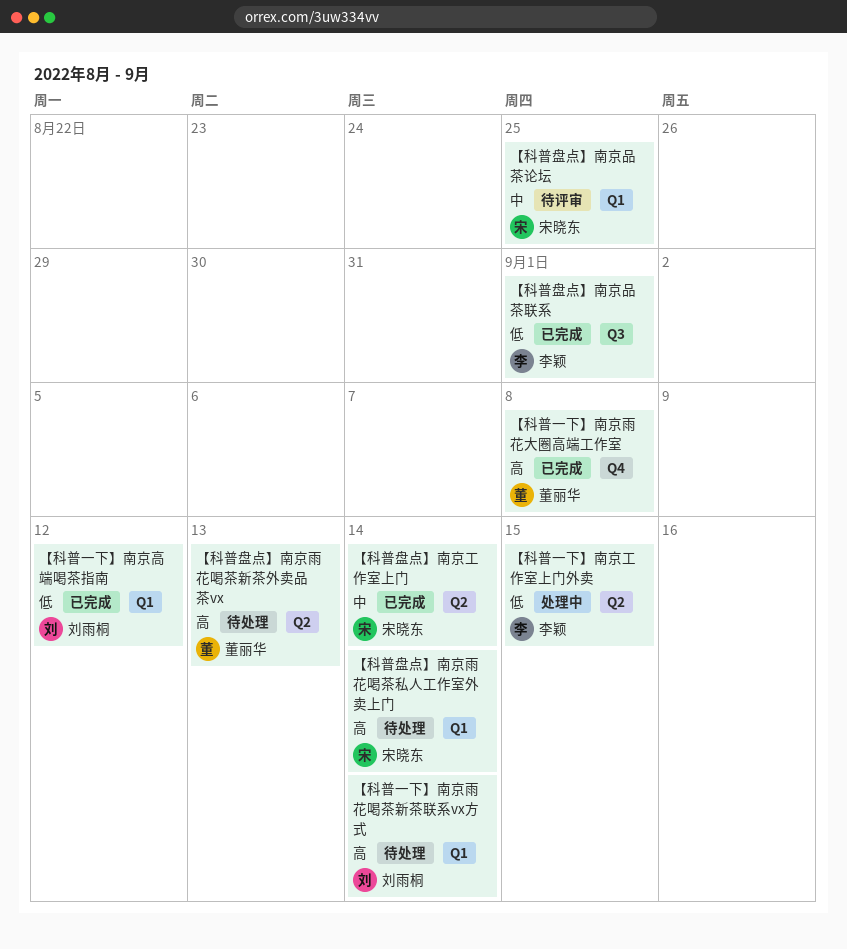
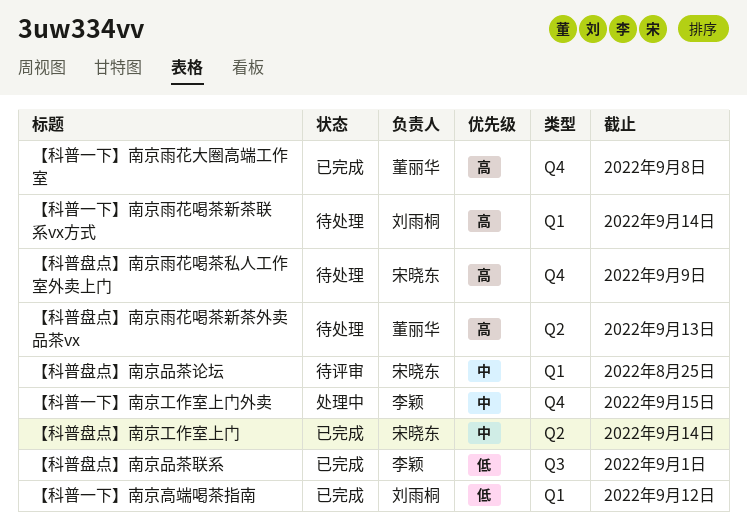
【科普一下】南京工作室上门外卖, priority: 低 -> 中
【科普一下】南京工作室上门外卖, label: Q2 -> Q4
【科普盘点】南京雨花喝茶私人工作室外卖上门, label: Q1 -> Q4
【科普盘点】南京雨花喝茶私人工作室外卖上门, due: Sep 14 -> Sep 9

